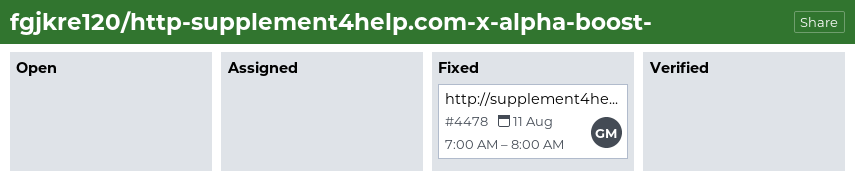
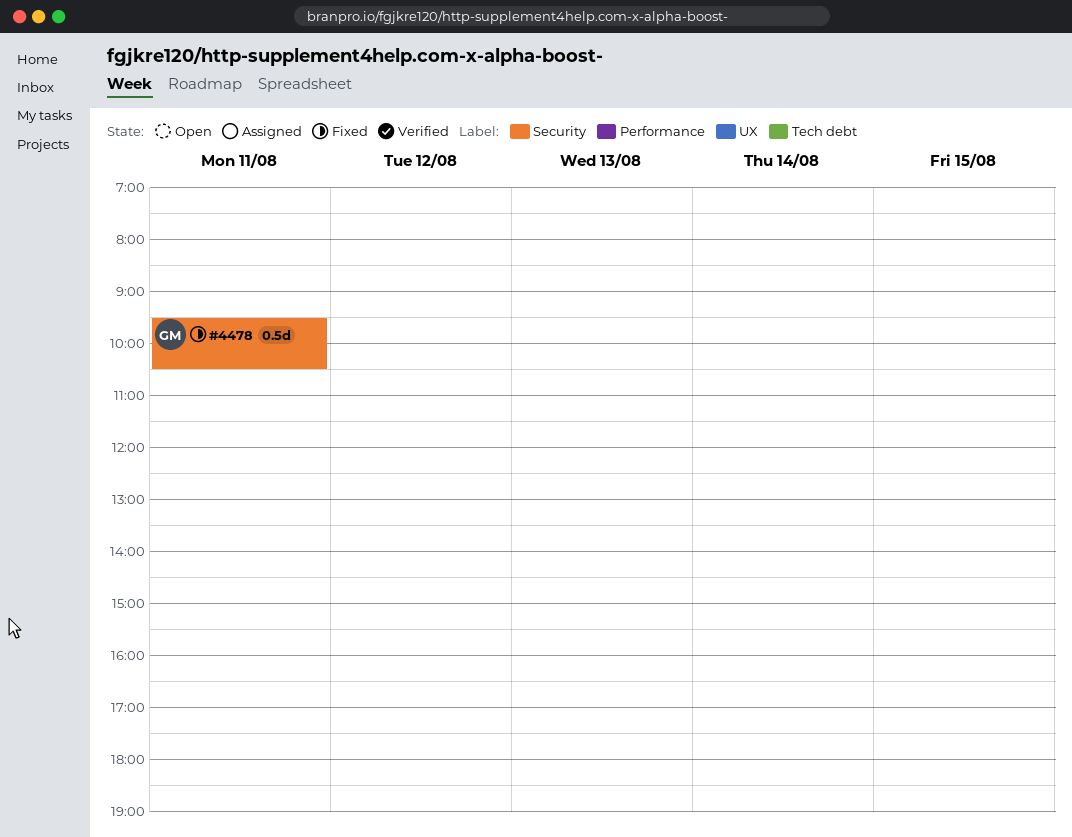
#4478, begins: 07:00 -> 09:30
#4478, ends: 08:00 -> 10:30

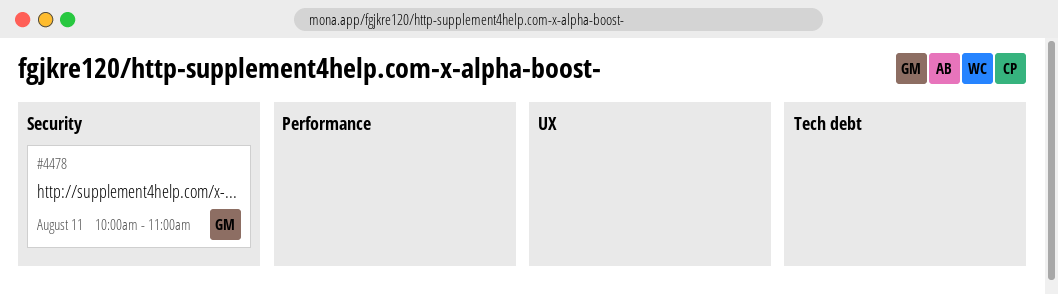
#4478, begins: 09:30 -> 10:00
#4478, ends: 10:30 -> 11:00

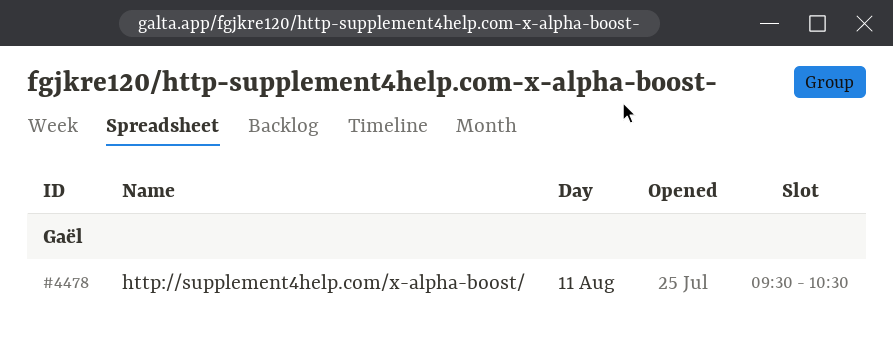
#4478, begins: 10:00 -> 09:30
#4478, ends: 11:00 -> 10:30

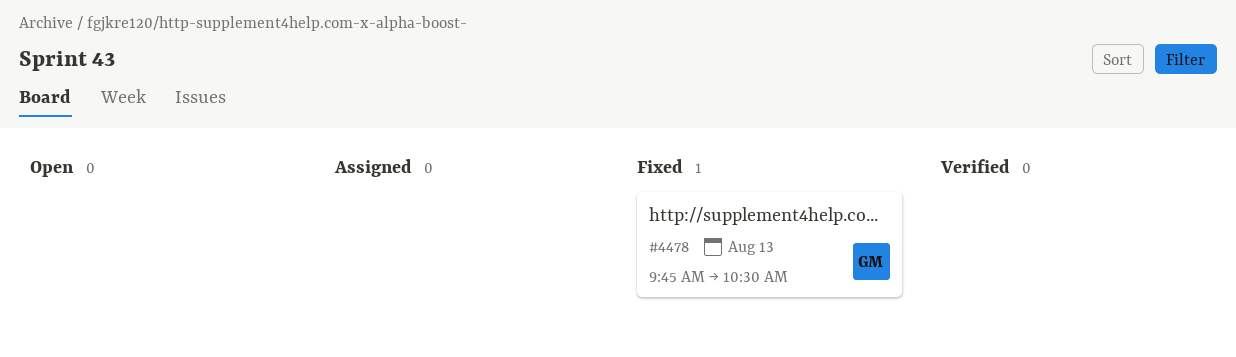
#4478, day: Aug 11 -> Aug 13
#4478, begins: 09:30 -> 09:45

